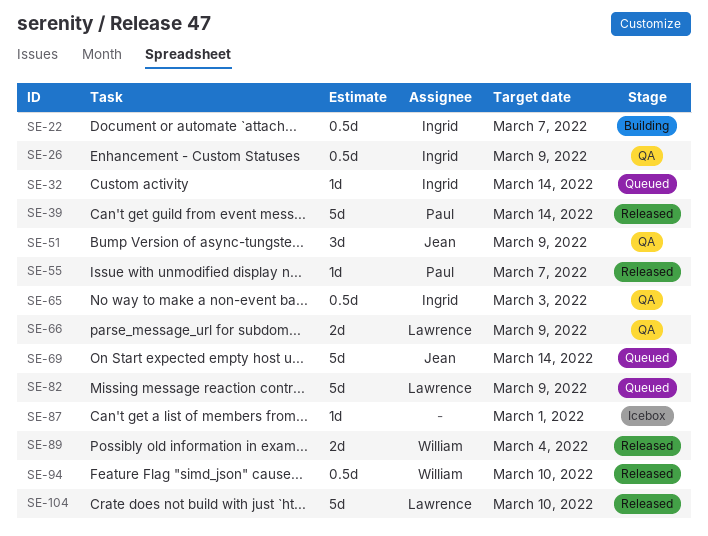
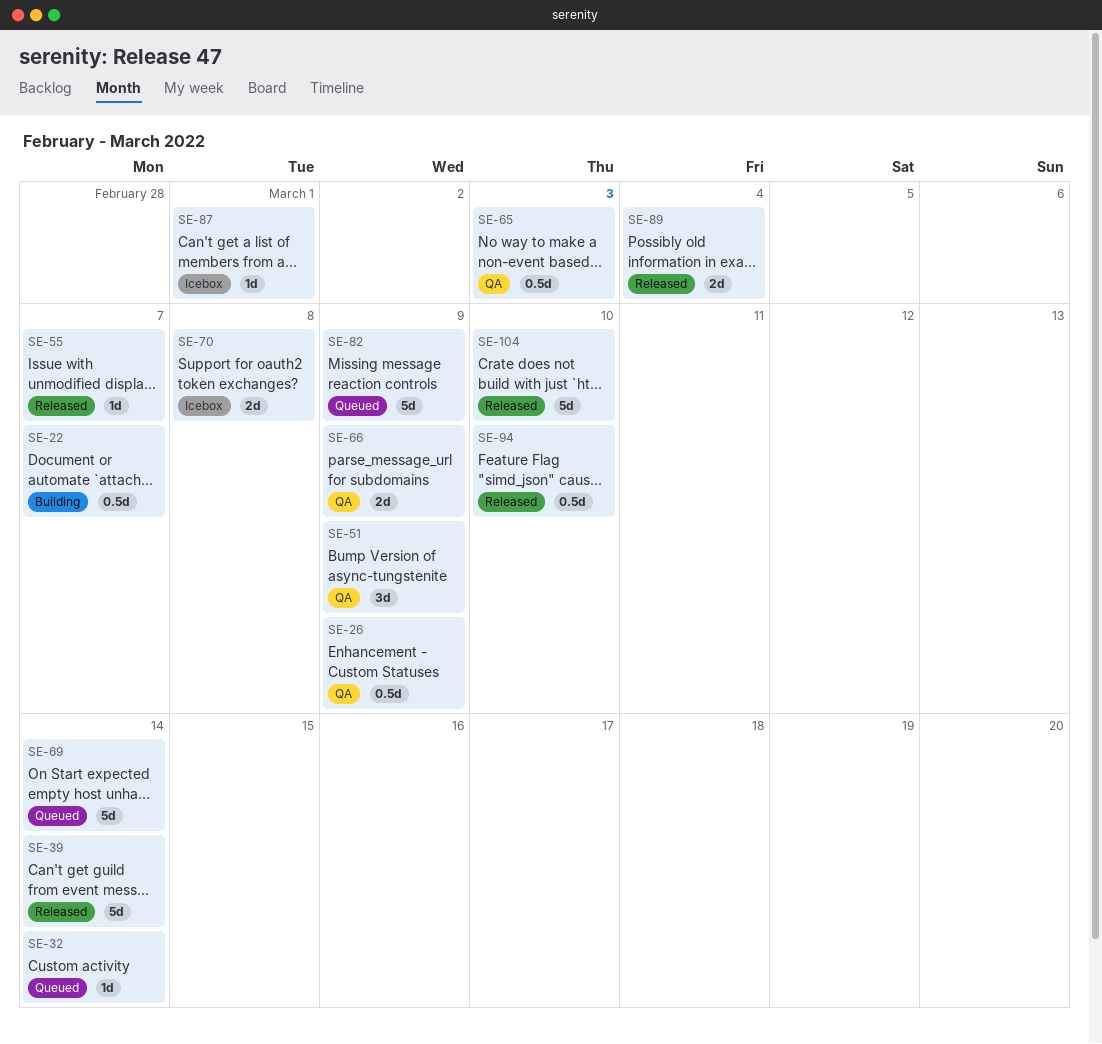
SE-70: none -> present

